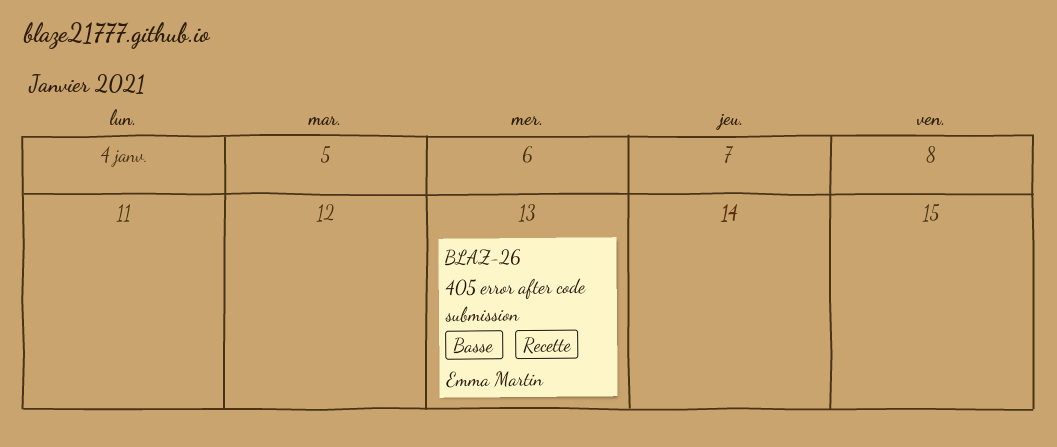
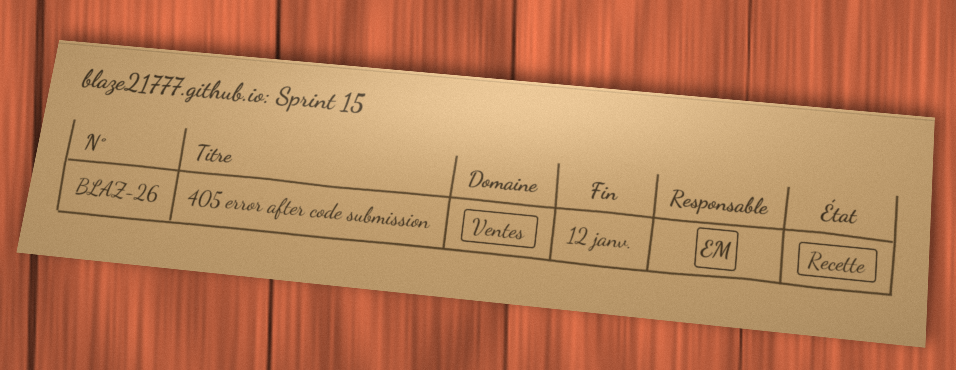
BLAZ-26, due: Jan 13 -> Jan 12

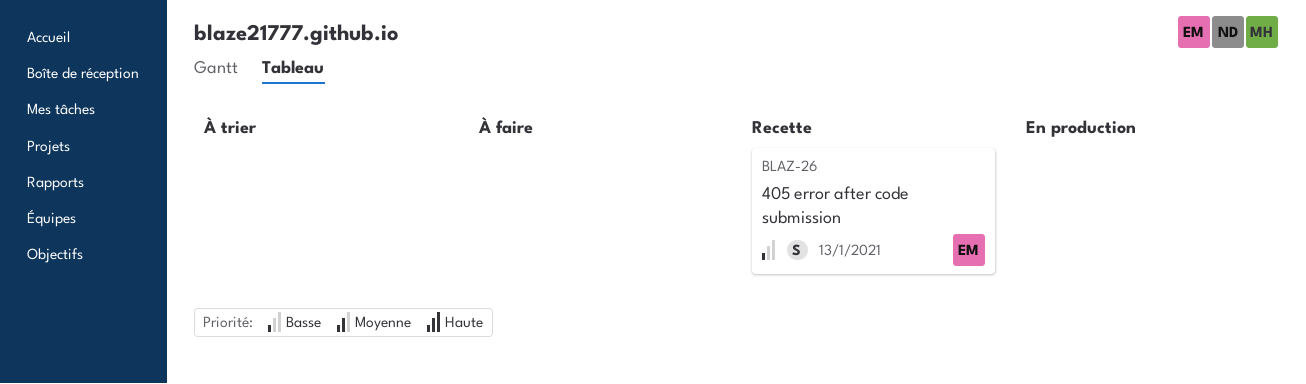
BLAZ-26, due: Jan 12 -> Jan 13

